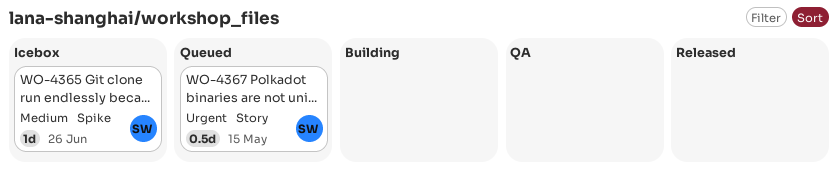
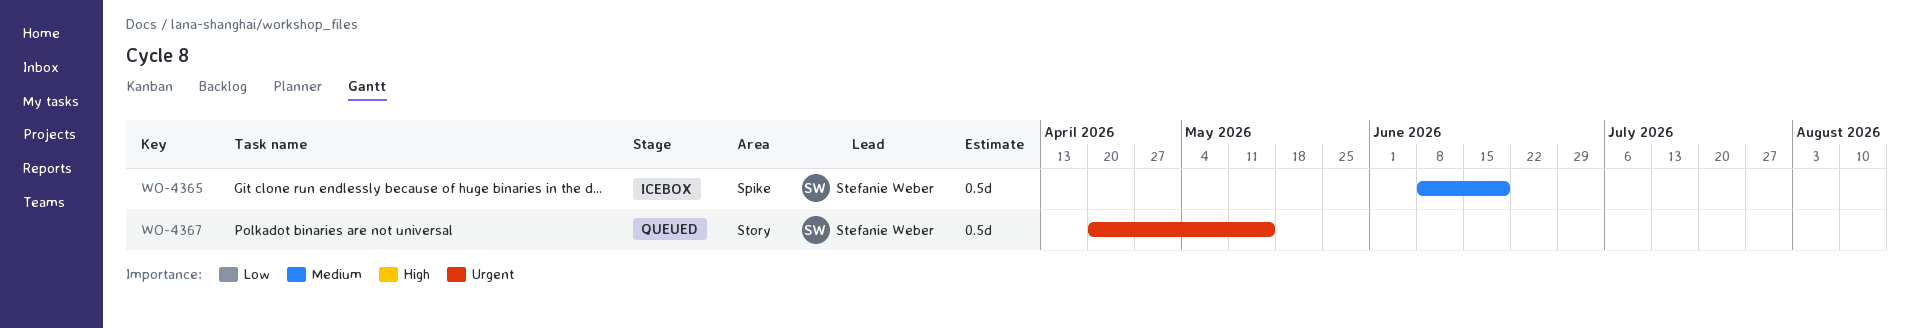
WO-4365, estimate: 1d -> 0.5d
WO-4365, due: Jun 26 -> Jun 19

